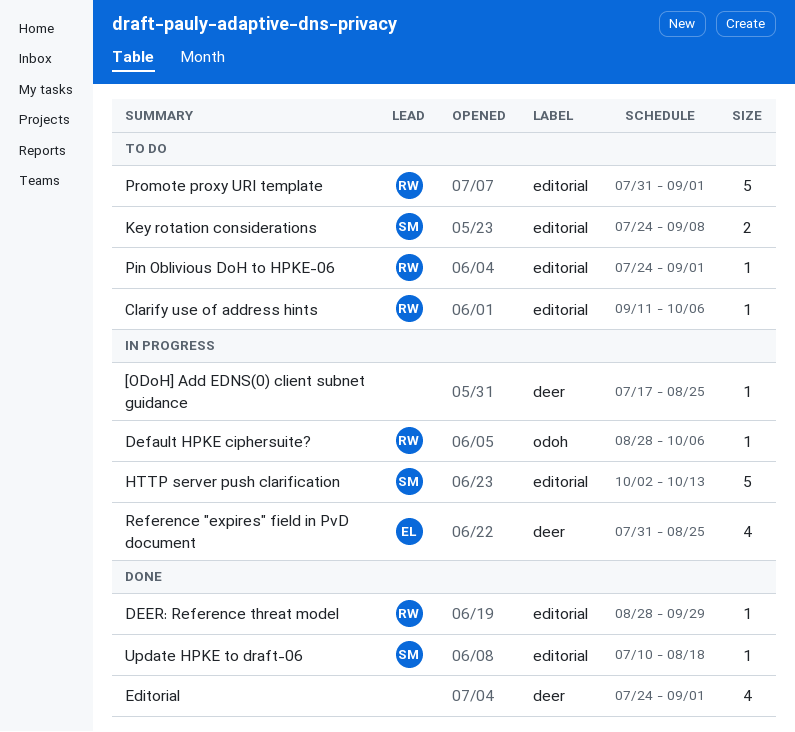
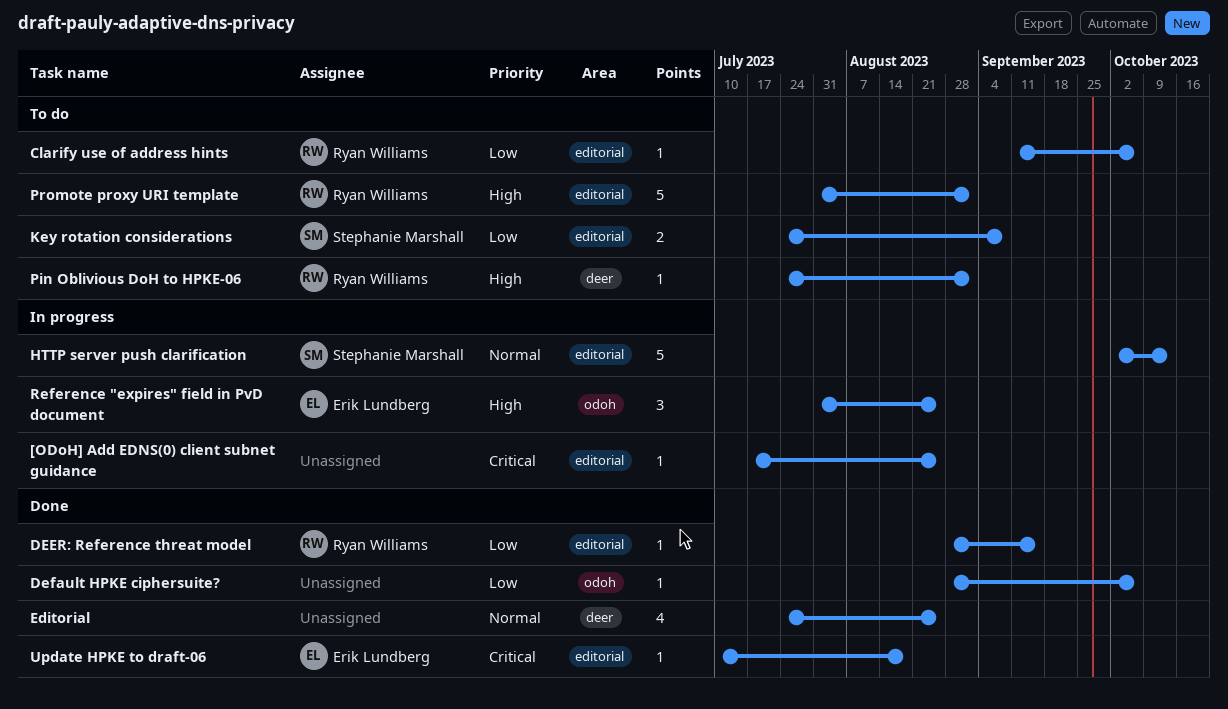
[ODoH] Add EDNS(0) client subnet guidance, label: deer -> editorial
DEER: Reference threat model, due: Sep 29 -> Sep 15
Default HPKE ciphersuite?, status: In progress -> Done
Default HPKE ciphersuite?, owner: Ryan Williams -> none
Editorial, due: Sep 1 -> Aug 25
Pin Oblivious DoH to HPKE-06, label: editorial -> deer
Reference "expires" field in PvD document, label: deer -> odoh
Reference "expires" field in PvD document, estimate: 4 -> 3
Update HPKE to draft-06, owner: Stephanie Marshall -> Erik Lundberg

